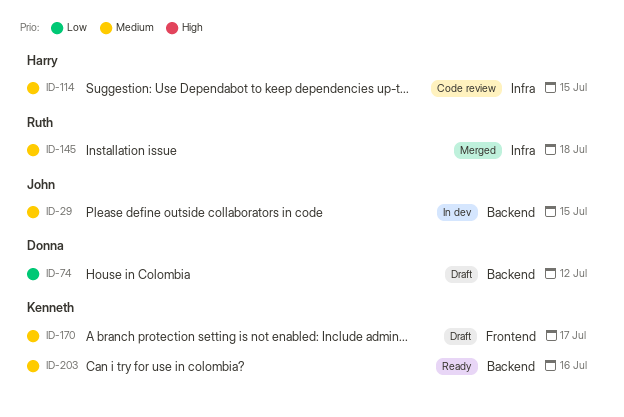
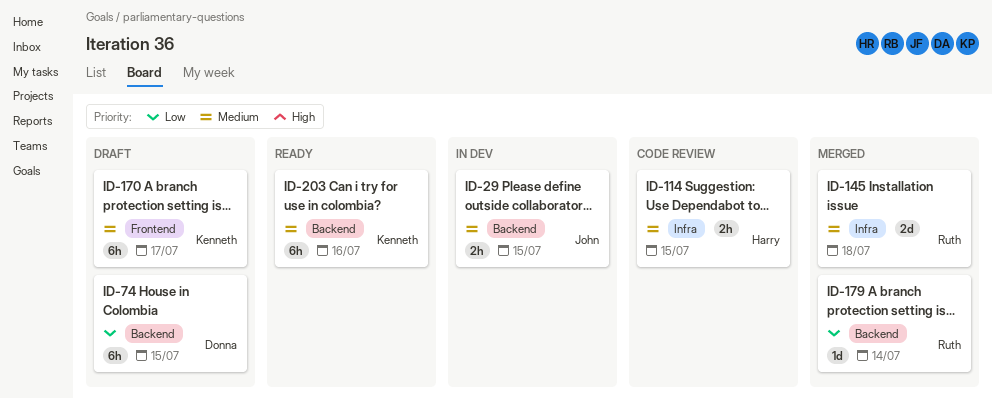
ID-74, due: Jul 12 -> Jul 15
ID-179: none -> present

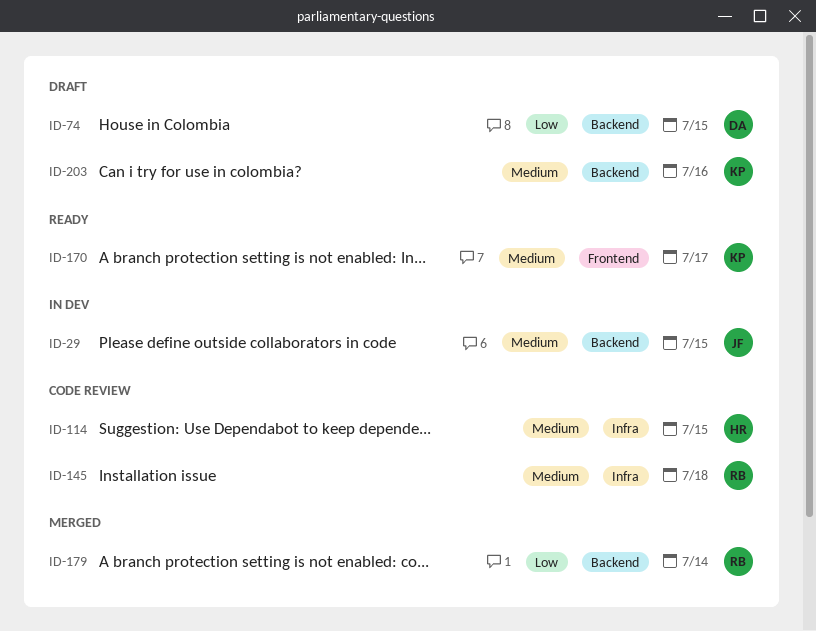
ID-145, status: Merged -> Code review
ID-170, status: Draft -> Ready
ID-203, status: Ready -> Draft

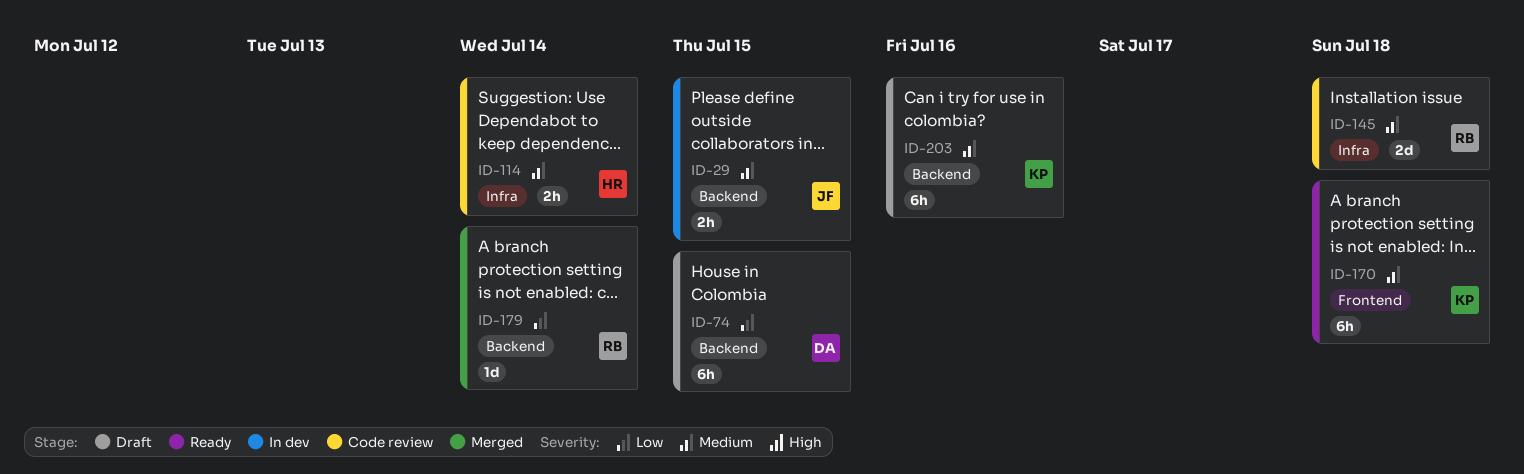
ID-114, due: Jul 15 -> Jul 14
ID-170, due: Jul 17 -> Jul 18

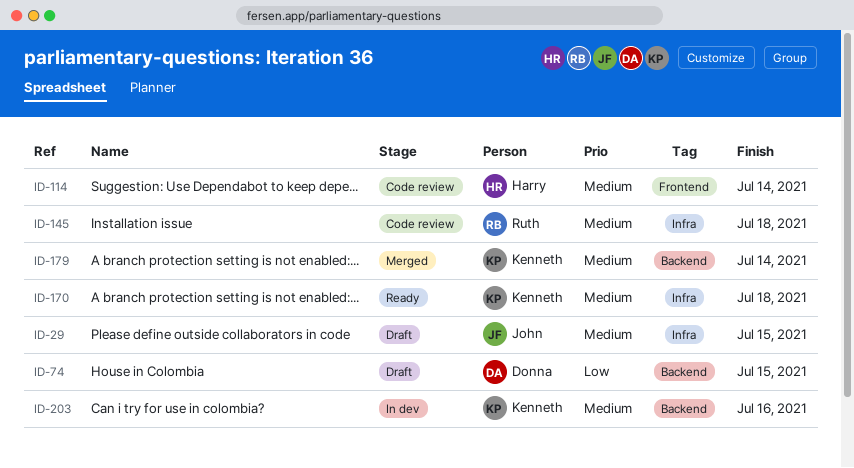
ID-29, status: In dev -> Draft
ID-29, label: Backend -> Infra
ID-114, label: Infra -> Frontend
ID-170, label: Frontend -> Infra
ID-179, owner: Ruth -> Kenneth
ID-179, priority: Low -> Medium
ID-203, status: Draft -> In dev

